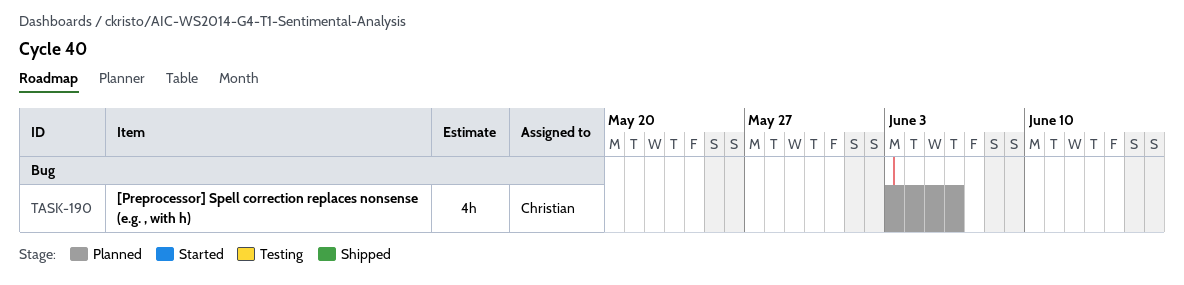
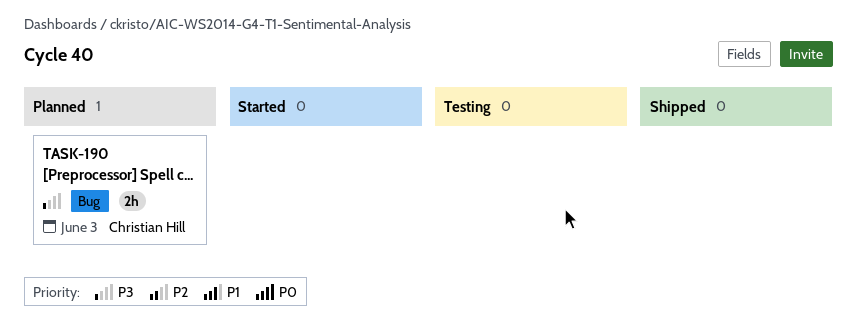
TASK-190, estimate: 4h -> 2h
TASK-190, due: Jun 6 -> Jun 3

